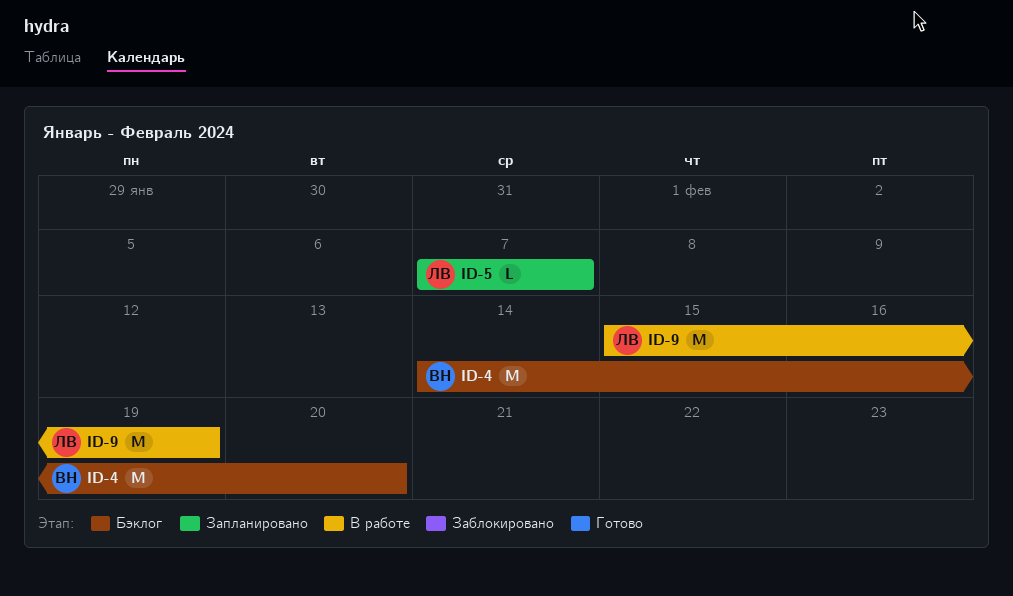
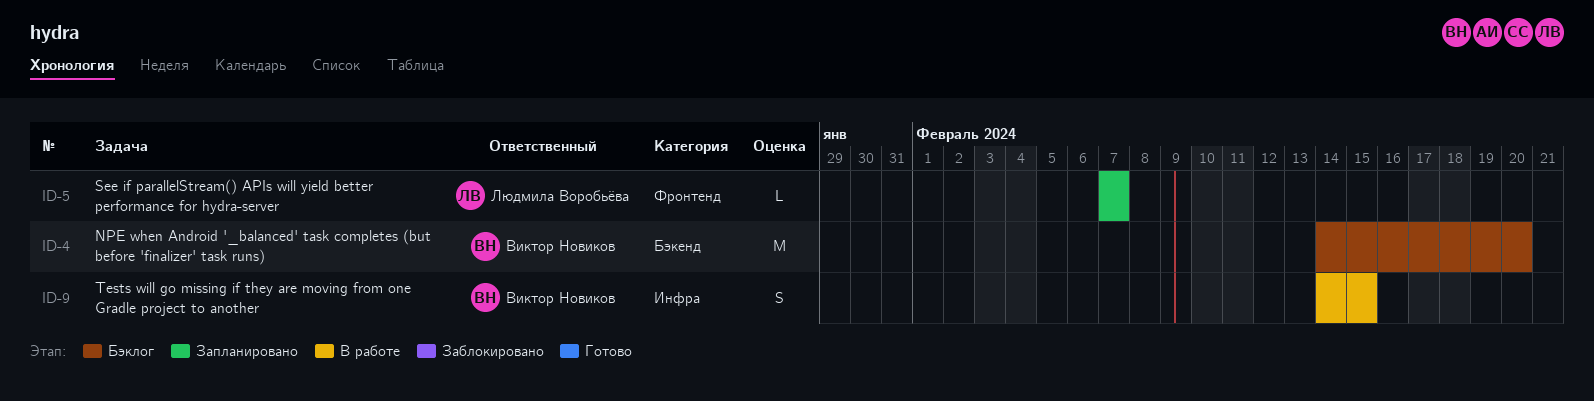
ID-9, owner: Людмила Воробьёва -> Виктор Новиков
ID-9, estimate: M -> S
ID-9, start: Feb 15 -> Feb 14
ID-9, due: Feb 19 -> Feb 15

